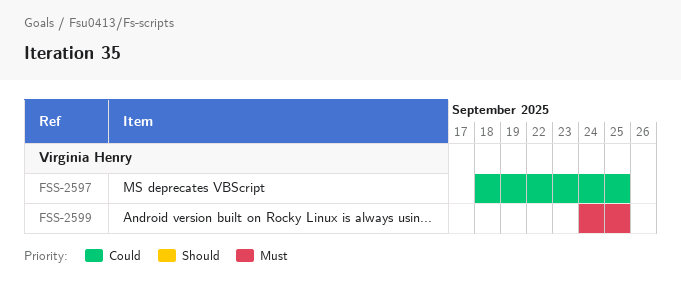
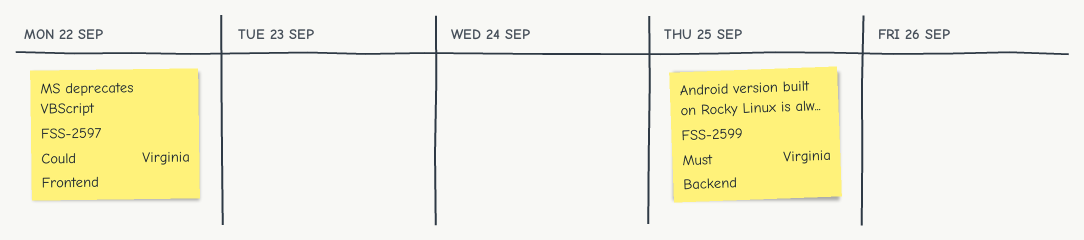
FSS-2597, due: Sep 25 -> Sep 22

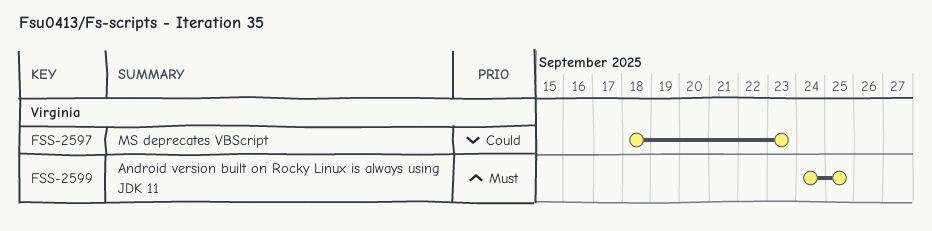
FSS-2597, due: Sep 22 -> Sep 23

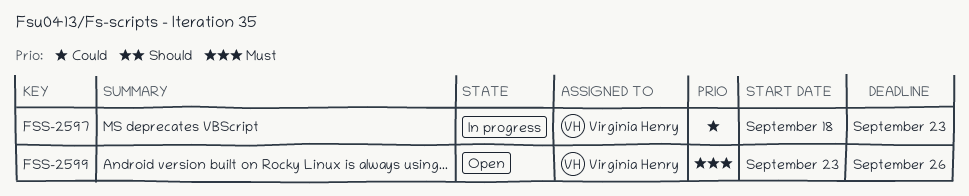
FSS-2599, start: Sep 24 -> Sep 23
FSS-2599, due: Sep 25 -> Sep 26

